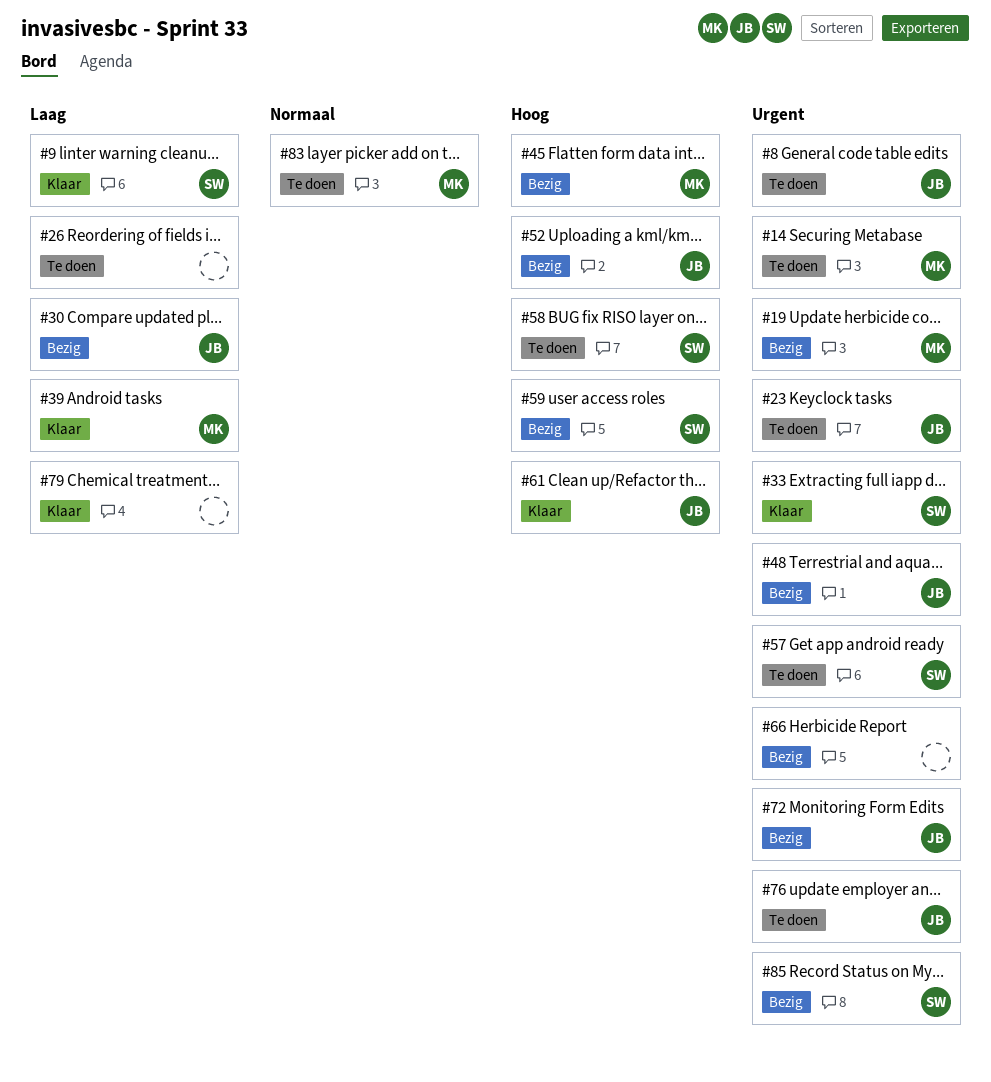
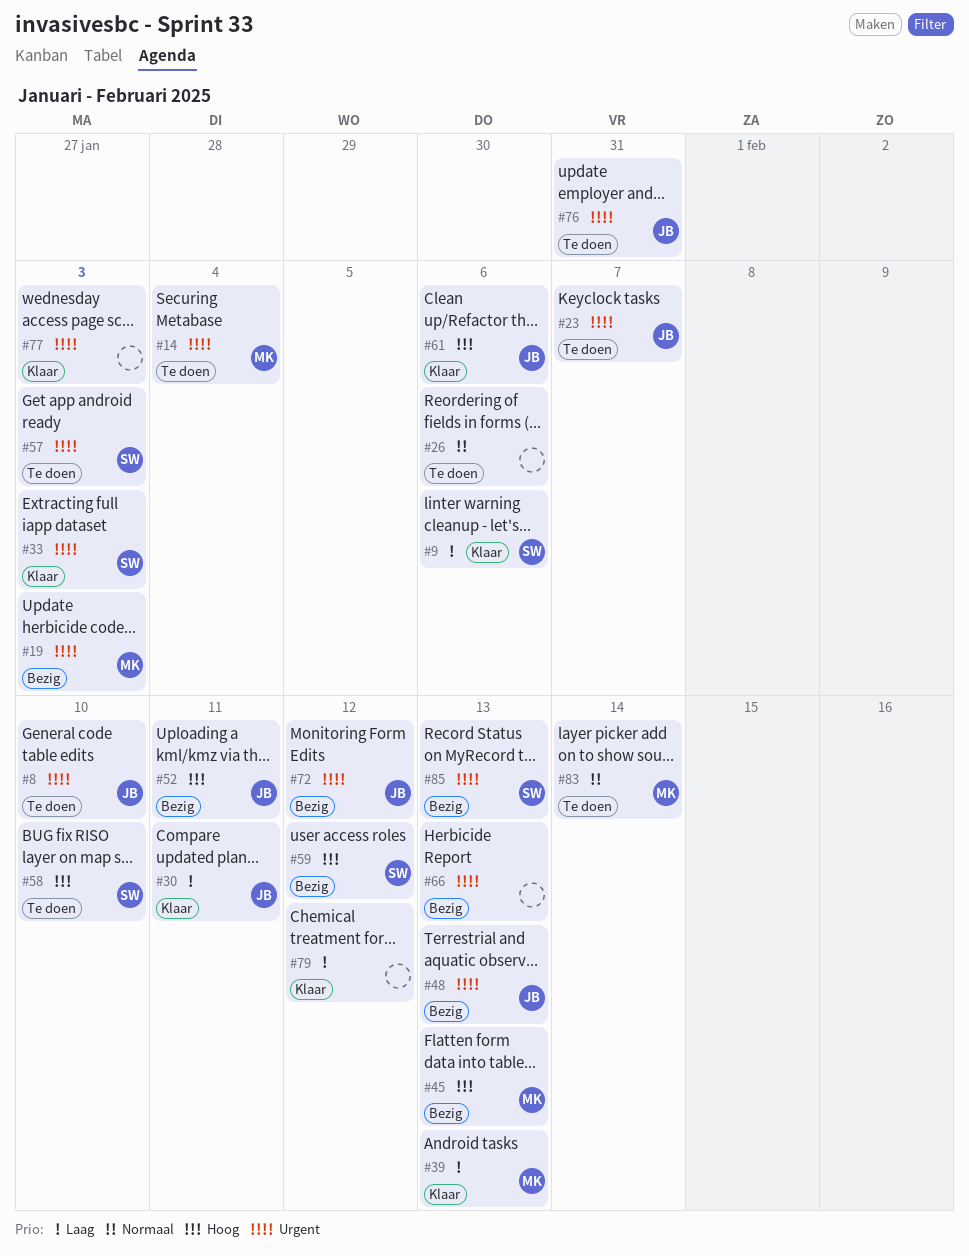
#26, priority: Laag -> Normaal
#30, status: Bezig -> Klaar
#77: none -> present

